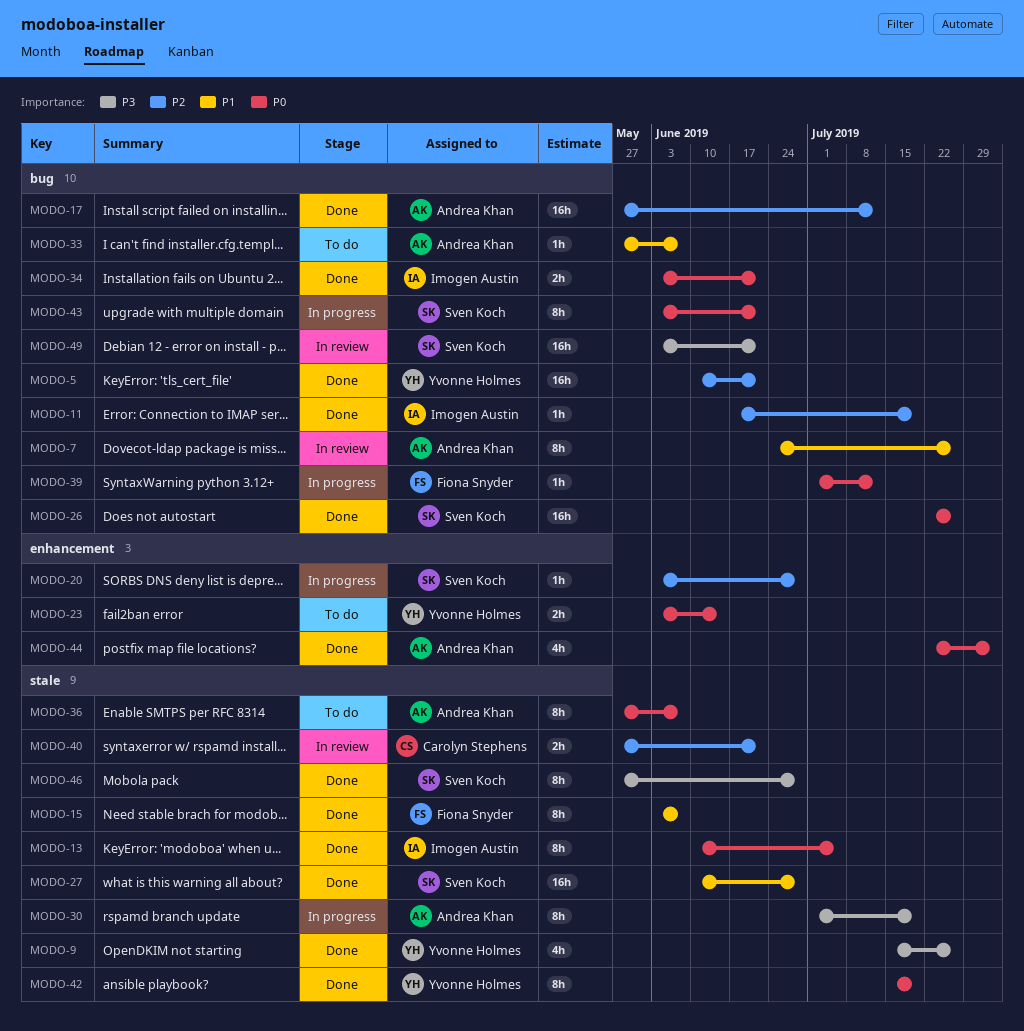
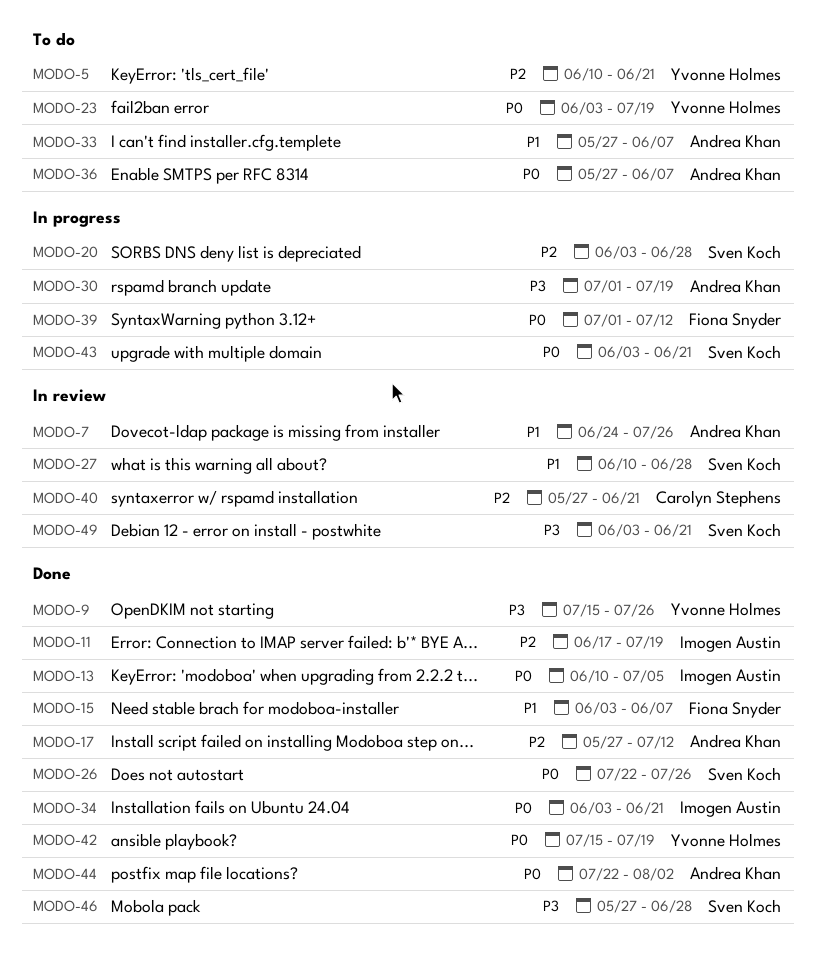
MODO-5, status: Done -> To do
MODO-23, due: Jun 14 -> Jul 19
MODO-27, status: Done -> In review

